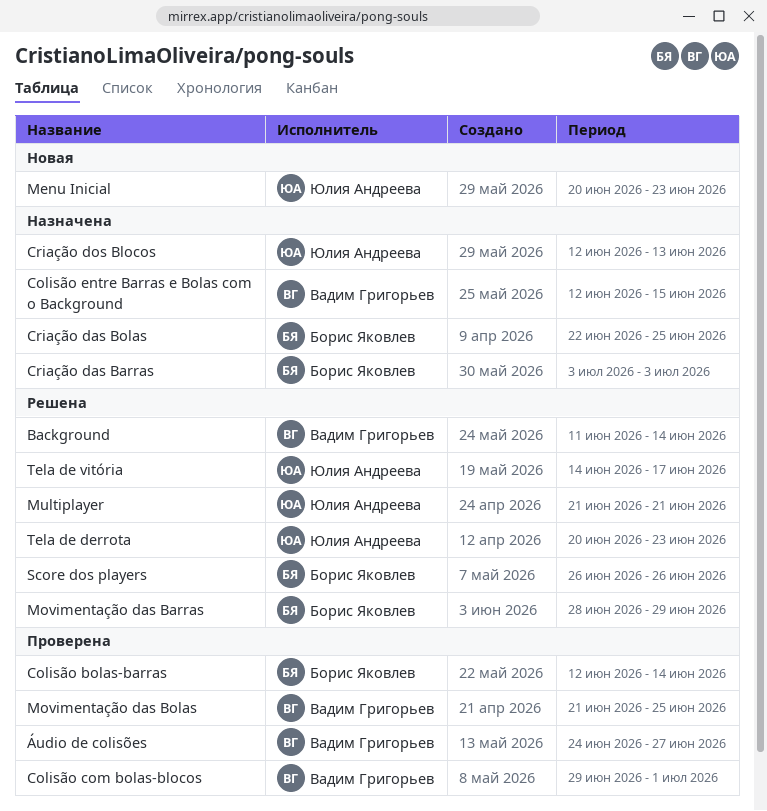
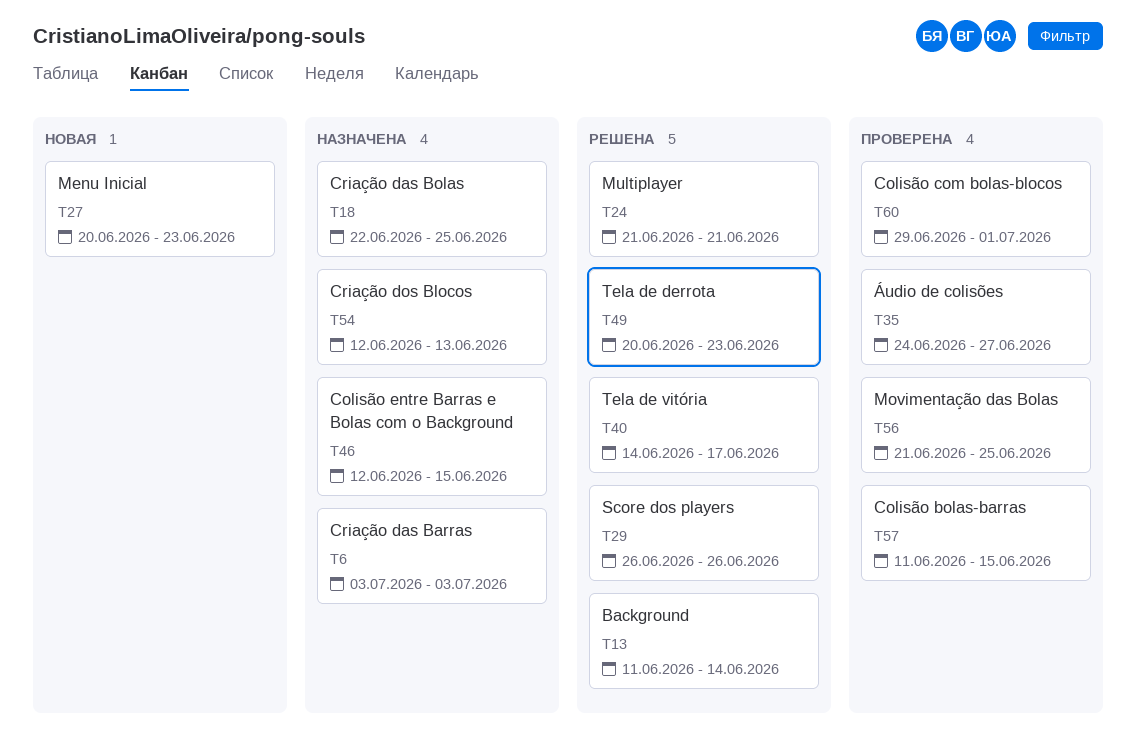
Colisão bolas-barras, start: Jun 12 -> Jun 11
Colisão bolas-barras, due: Jun 14 -> Jun 15
Movimentação das Barras: present -> none

